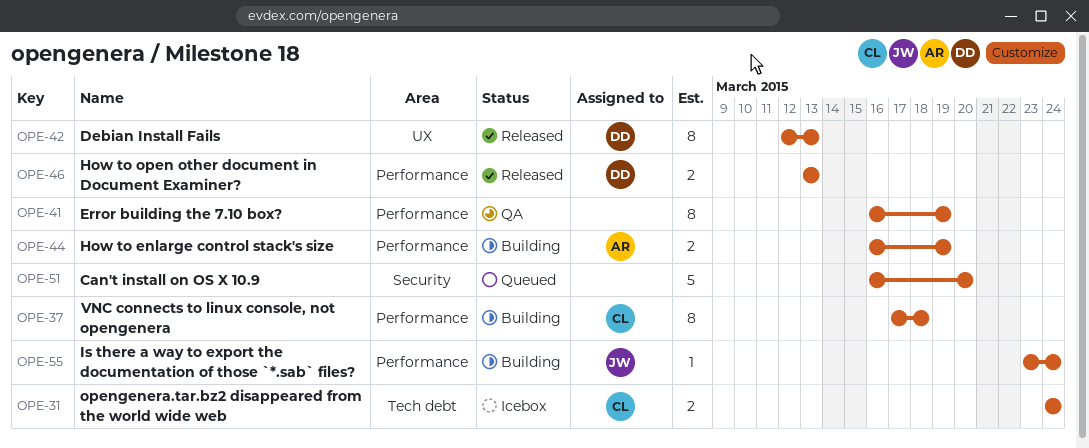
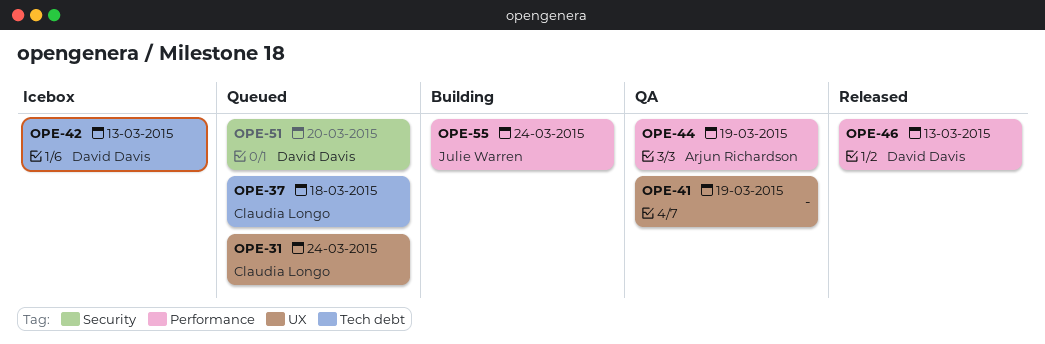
OPE-31, status: Icebox -> Queued
OPE-31, label: Tech debt -> UX
OPE-37, status: Building -> Queued
OPE-37, label: Performance -> Tech debt
OPE-41, label: Performance -> UX
OPE-42, status: Released -> Icebox
OPE-42, label: UX -> Tech debt
OPE-44, status: Building -> QA
OPE-51, owner: none -> David Davis

